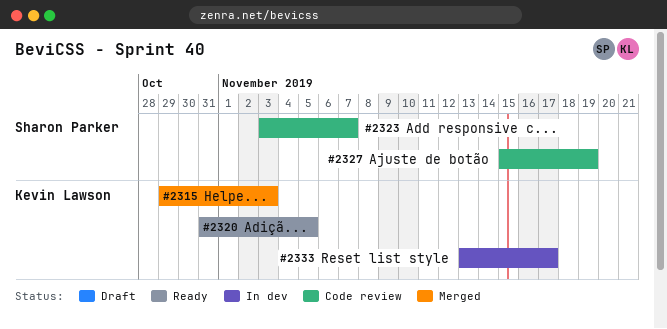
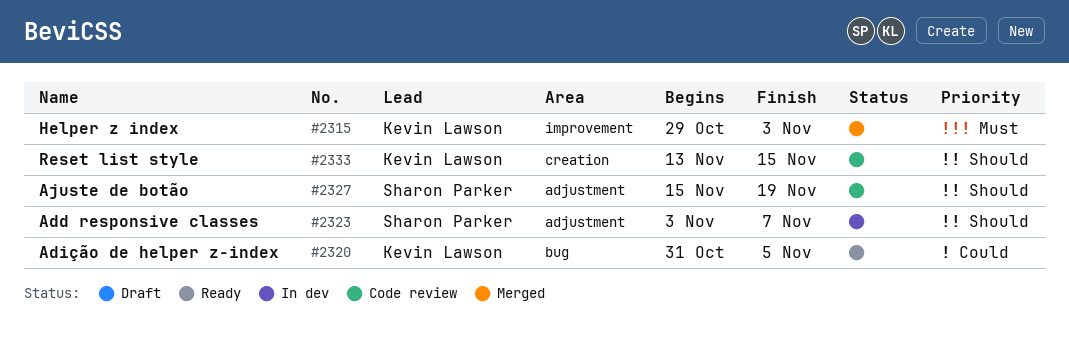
#2323, status: Code review -> In dev
#2333, status: In dev -> Code review
#2333, due: Nov 17 -> Nov 15

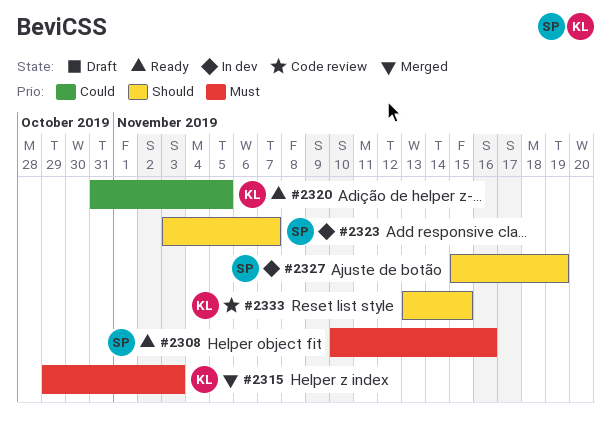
#2308: none -> present
#2327, status: Code review -> In dev

